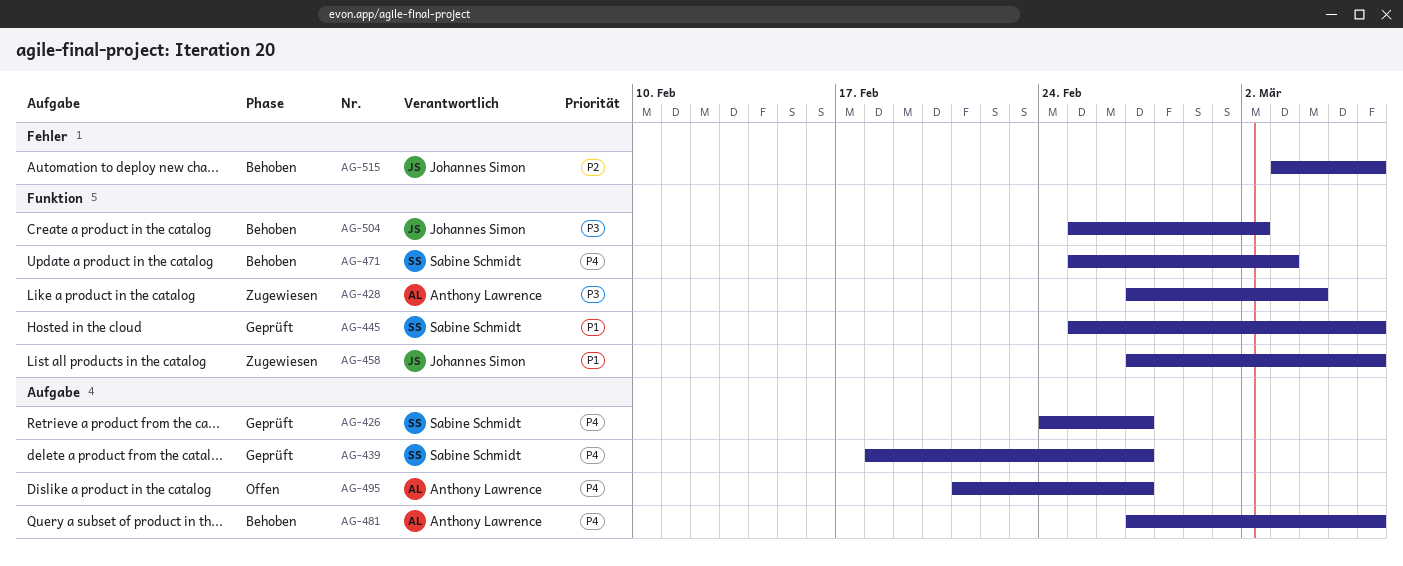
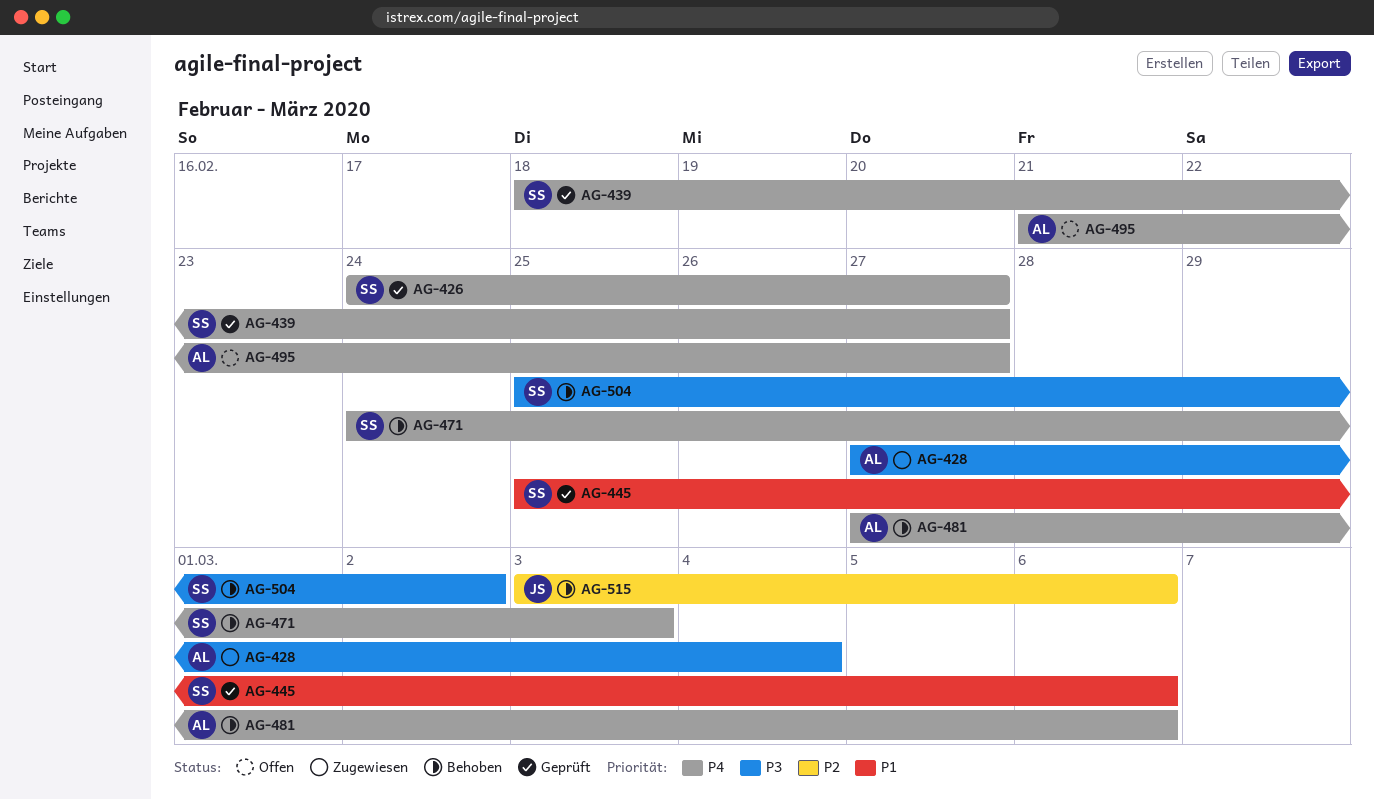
AG-458: present -> none
AG-471, start: Feb 25 -> Feb 24
AG-504, owner: Johannes Simon -> Sabine Schmidt

